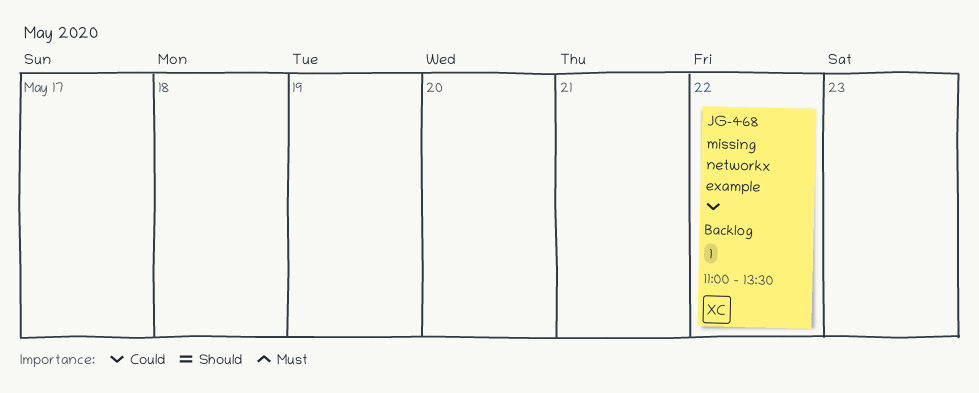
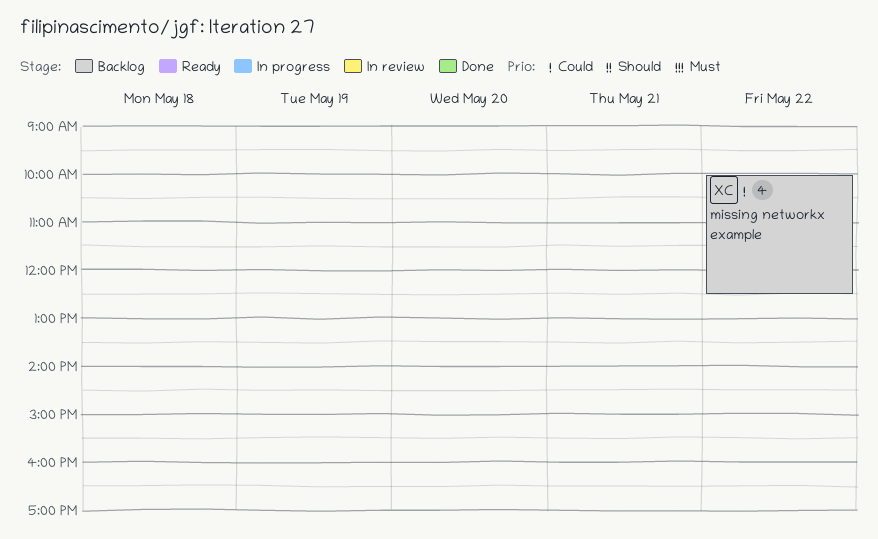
missing networkx example, estimate: 1 -> 4
missing networkx example, begins: 11:00 -> 10:00
missing networkx example, ends: 13:30 -> 12:30

